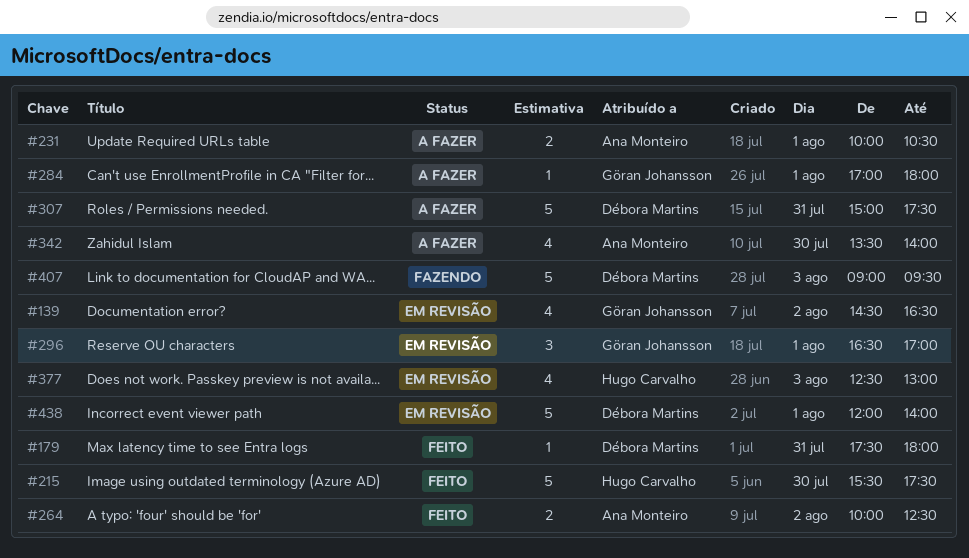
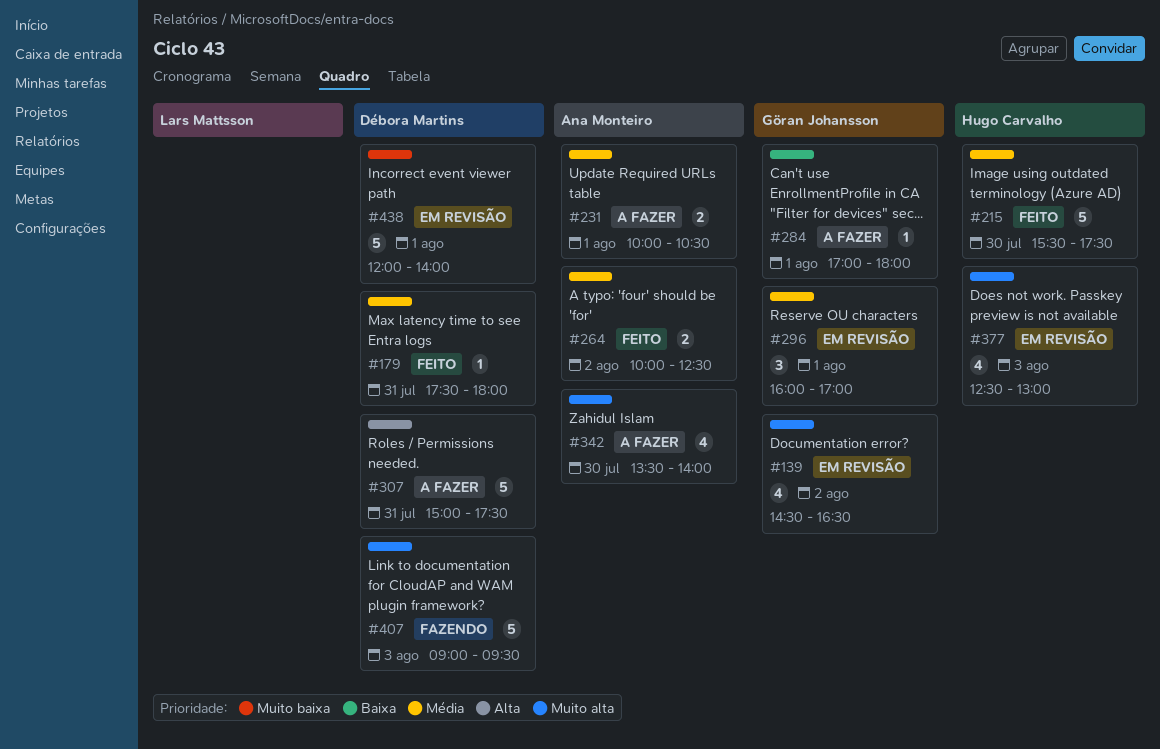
#296, begins: 16:30 -> 16:00

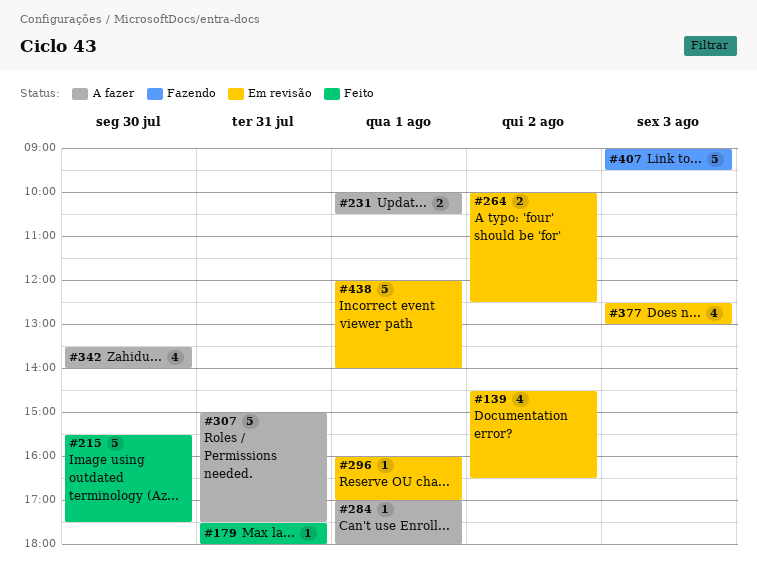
#264, status: Feito -> Em revisão
#296, estimate: 3 -> 1

